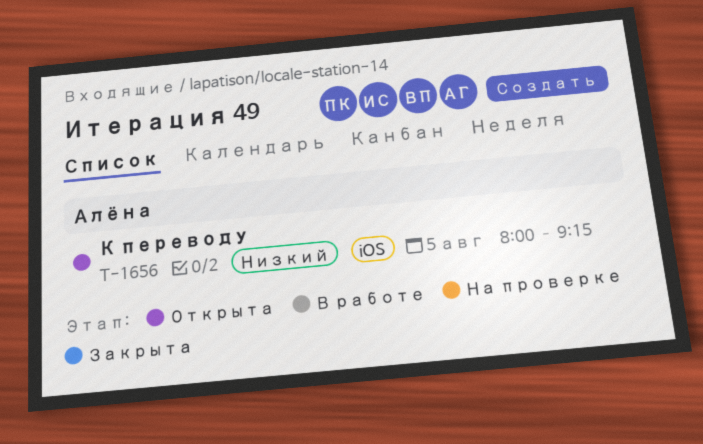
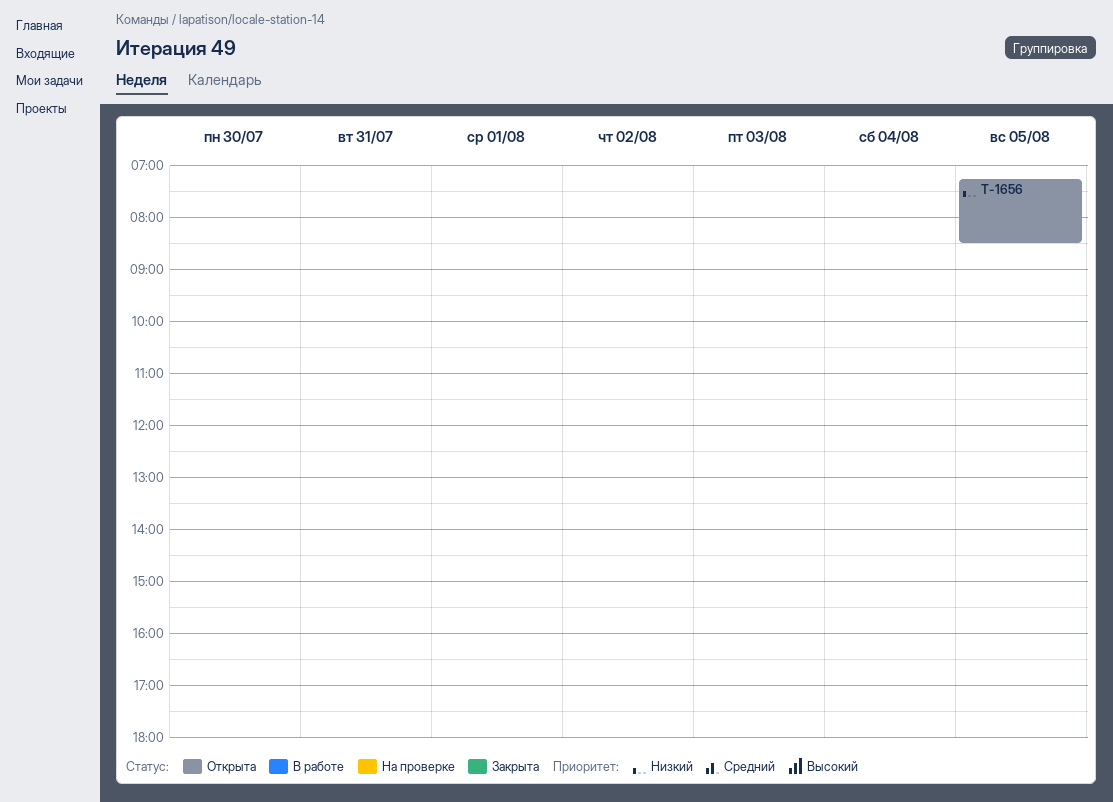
T-1656, begins: 08:00 -> 07:15
T-1656, ends: 09:15 -> 08:30

